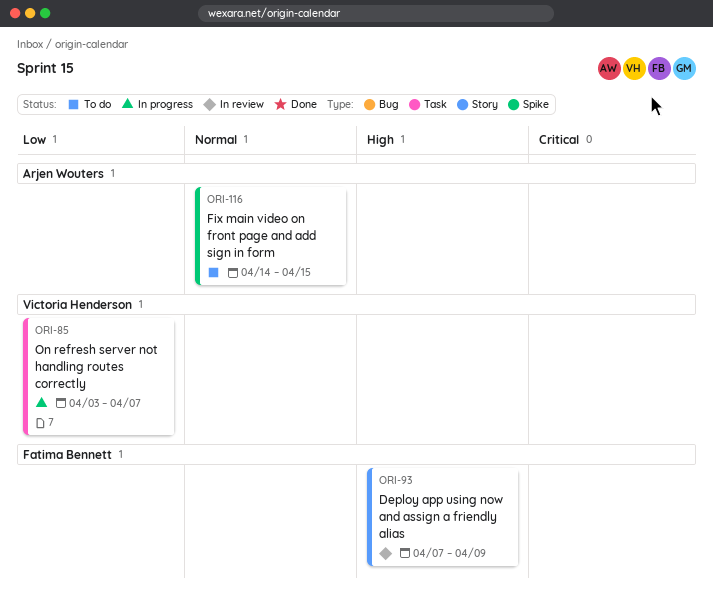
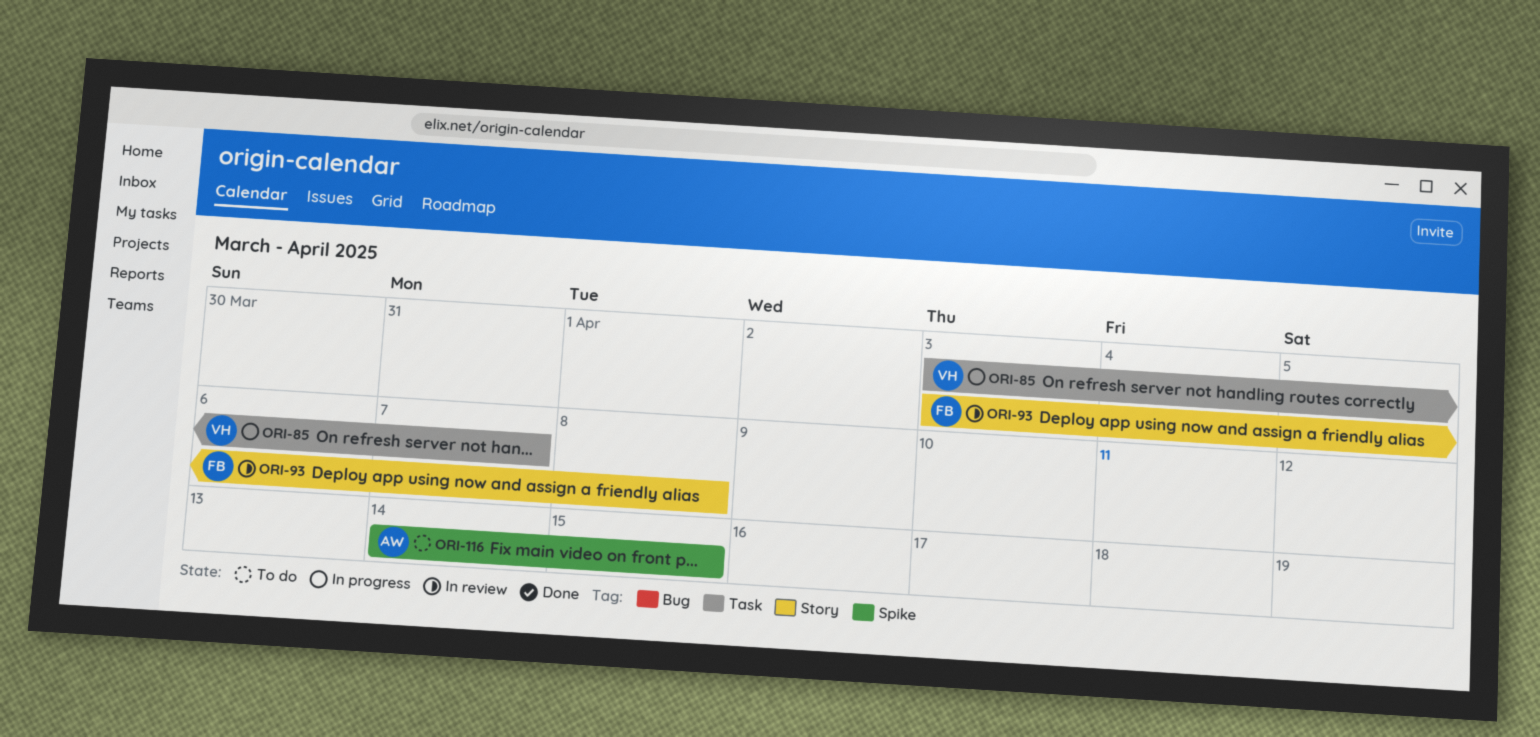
ORI-93, start: Apr 7 -> Apr 3
ORI-93, due: Apr 9 -> Apr 8

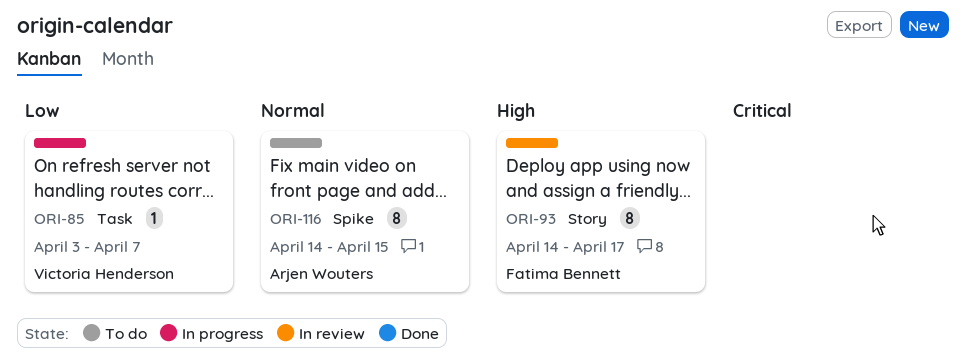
ORI-93, start: Apr 3 -> Apr 14
ORI-93, due: Apr 8 -> Apr 17

